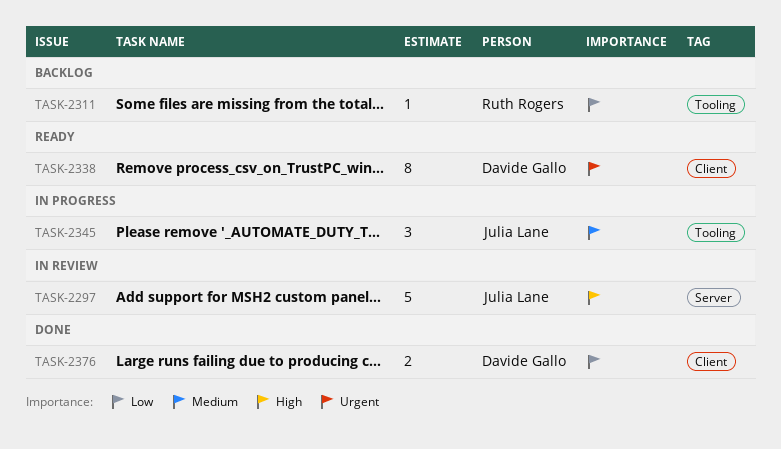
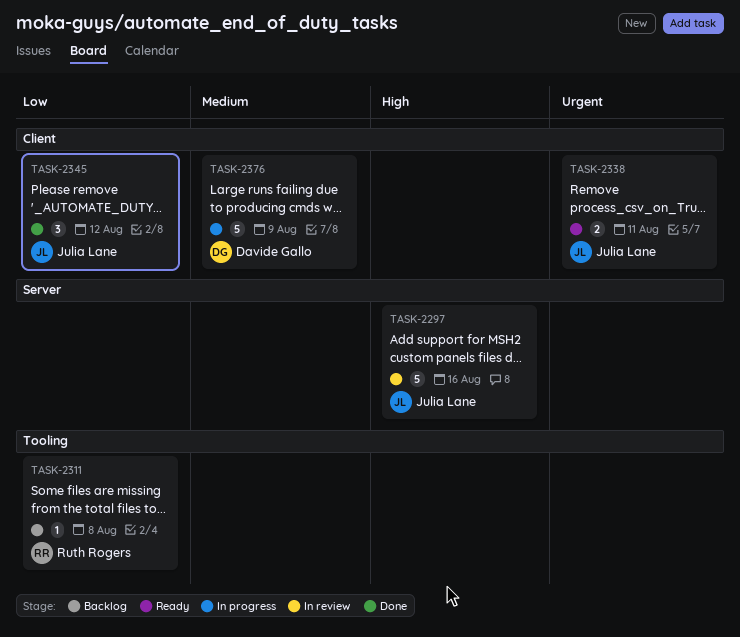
TASK-2338, owner: Davide Gallo -> Julia Lane
TASK-2338, estimate: 8 -> 2
TASK-2345, status: In progress -> Done
TASK-2345, priority: Medium -> Low
TASK-2345, label: Tooling -> Client
TASK-2376, status: Done -> In progress
TASK-2376, priority: Low -> Medium
TASK-2376, estimate: 2 -> 5

